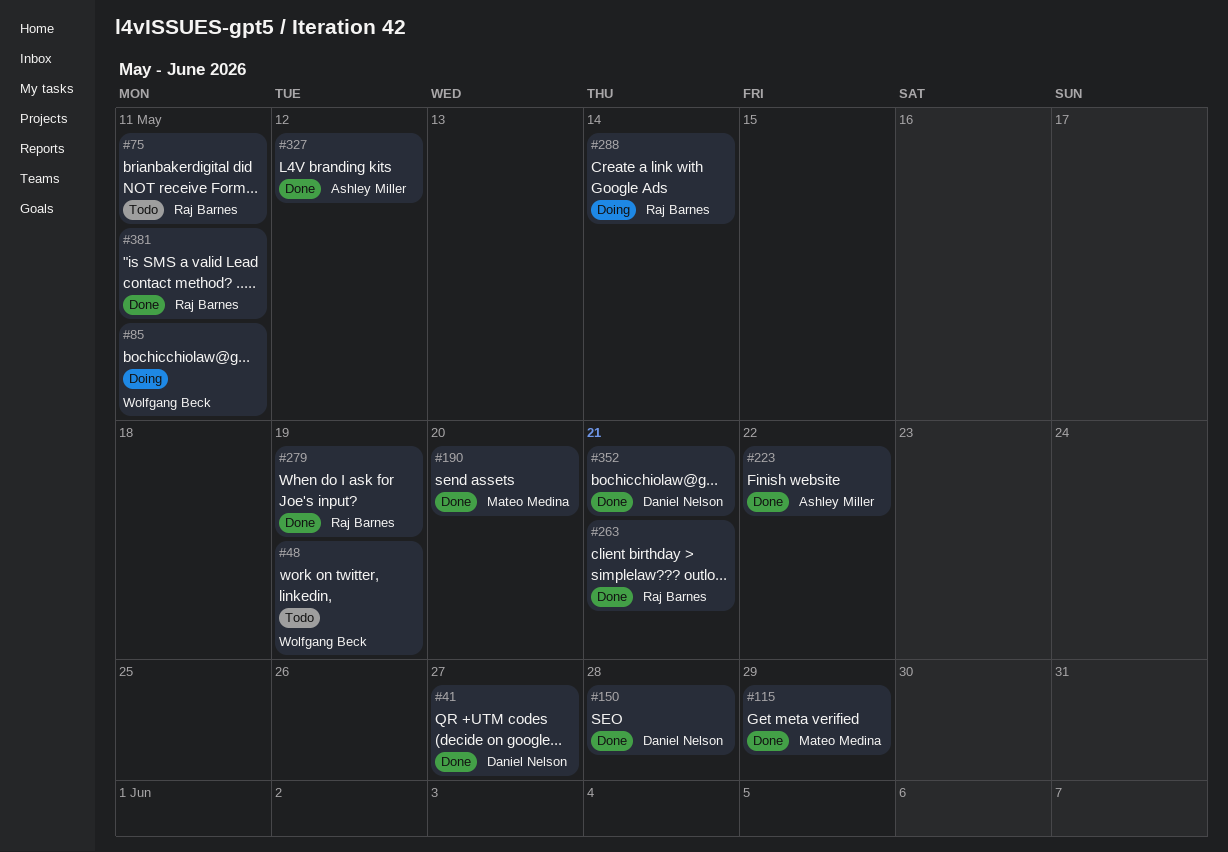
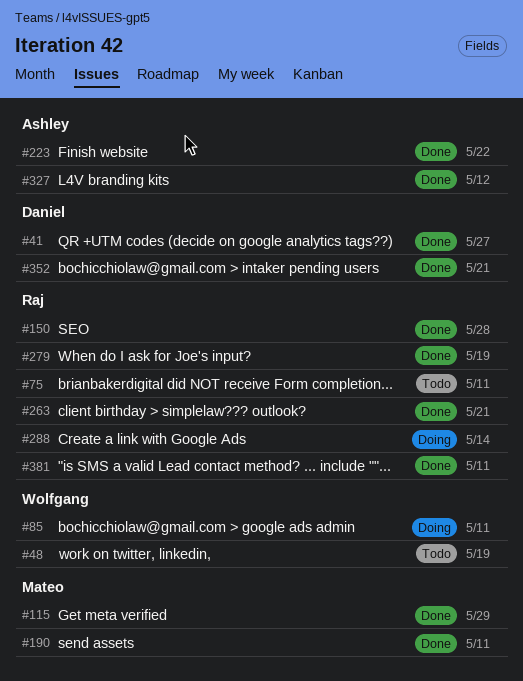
#150, owner: Daniel Nelson -> Raj Barnes
#190, due: May 20 -> May 11

